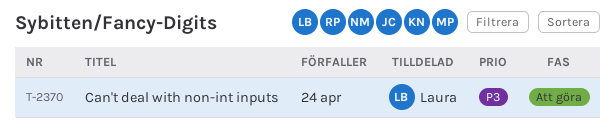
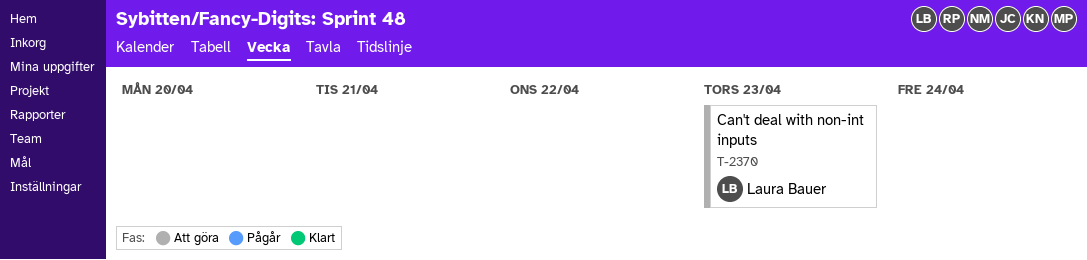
T-2370, due: Apr 24 -> Apr 23

